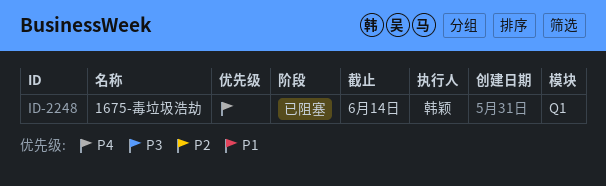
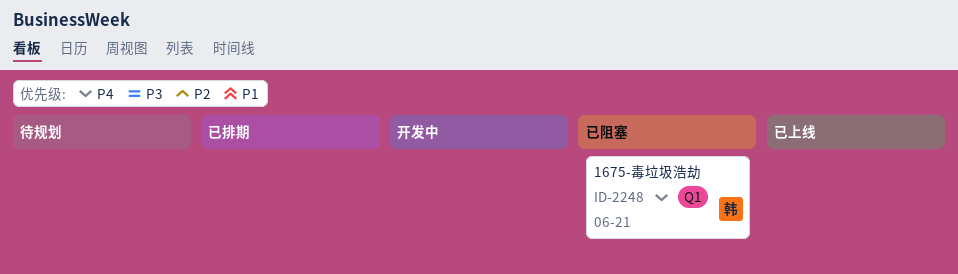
ID-2248, due: Jun 14 -> Jun 21

